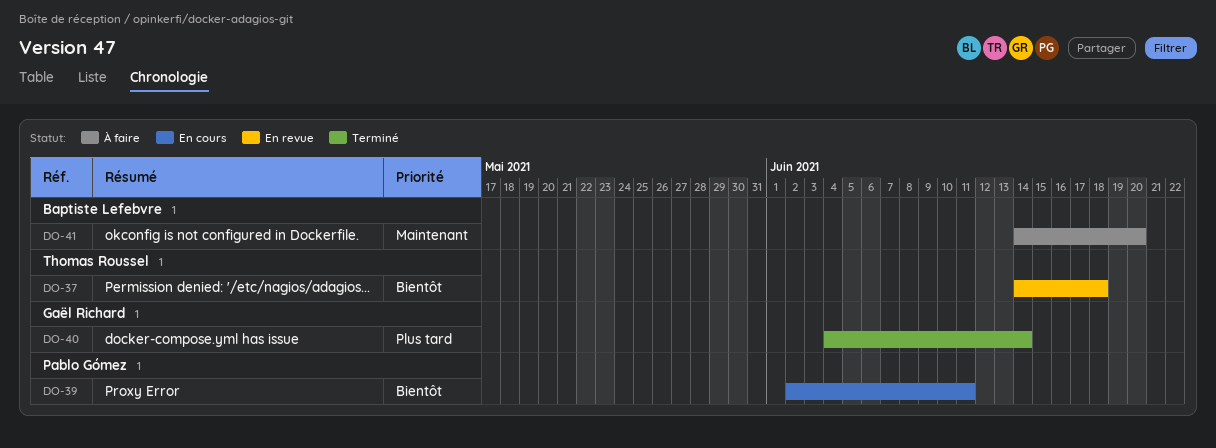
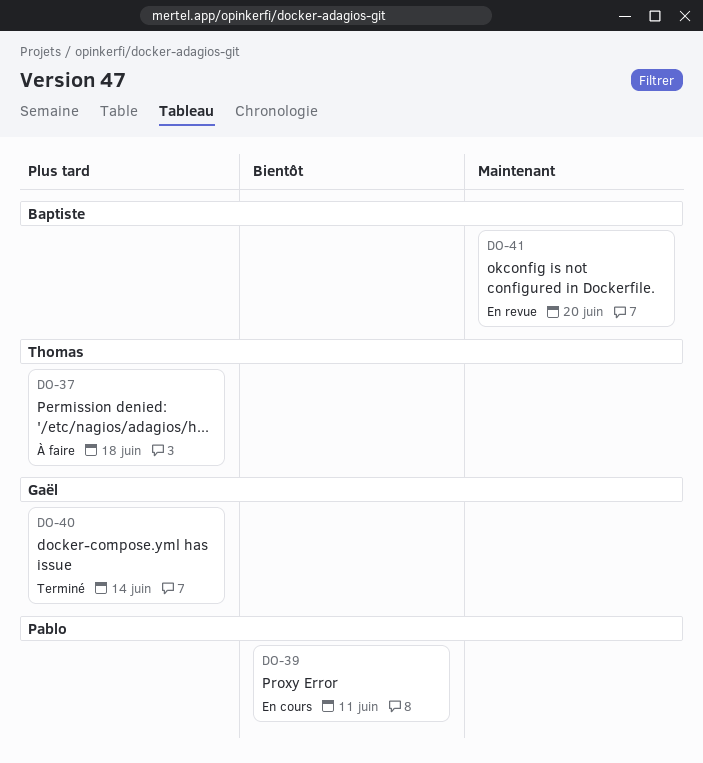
DO-37, status: En revue -> À faire
DO-37, priority: Bientôt -> Plus tard
DO-41, status: À faire -> En revue

